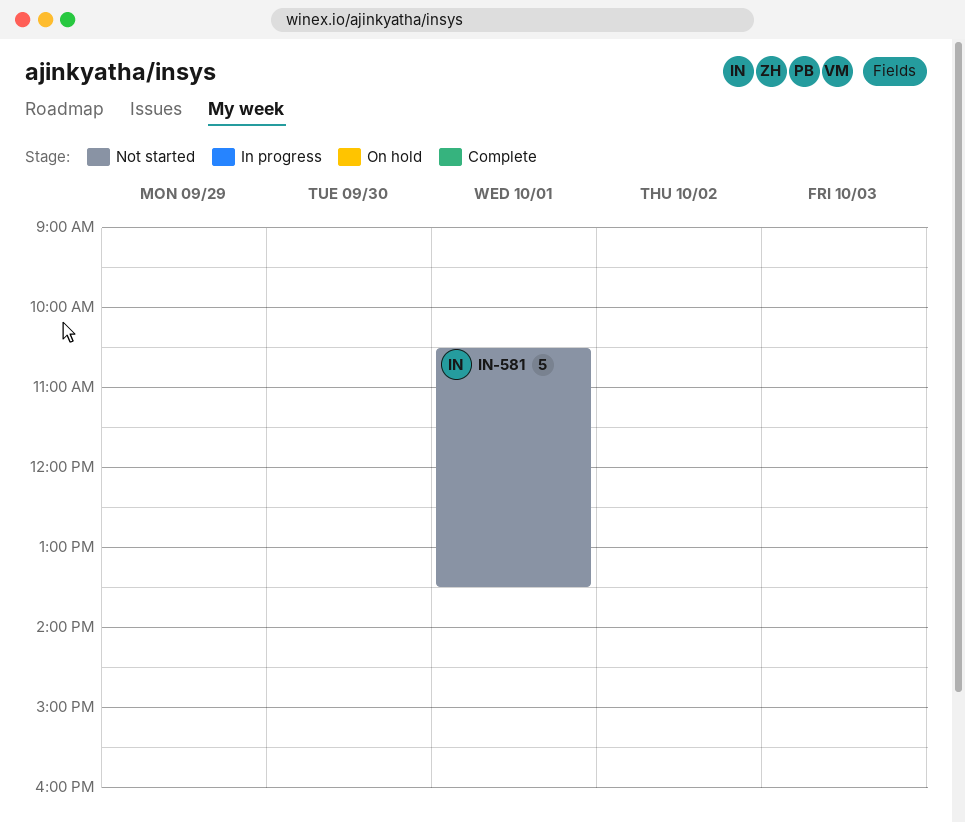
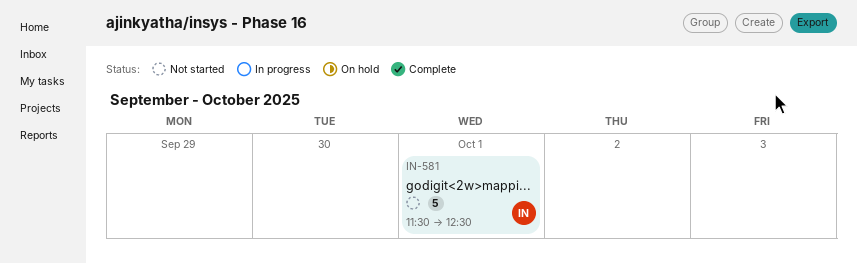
IN-581, begins: 10:30 -> 11:30
IN-581, ends: 13:30 -> 12:30

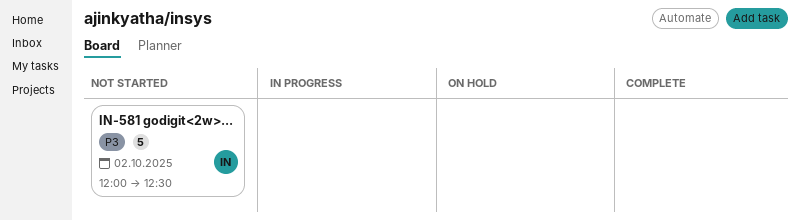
IN-581, day: Oct 1 -> Oct 2
IN-581, begins: 11:30 -> 12:00

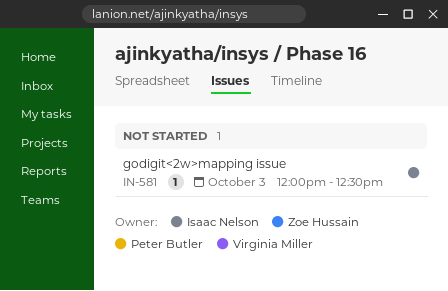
IN-581, estimate: 5 -> 1
IN-581, day: Oct 2 -> Oct 3

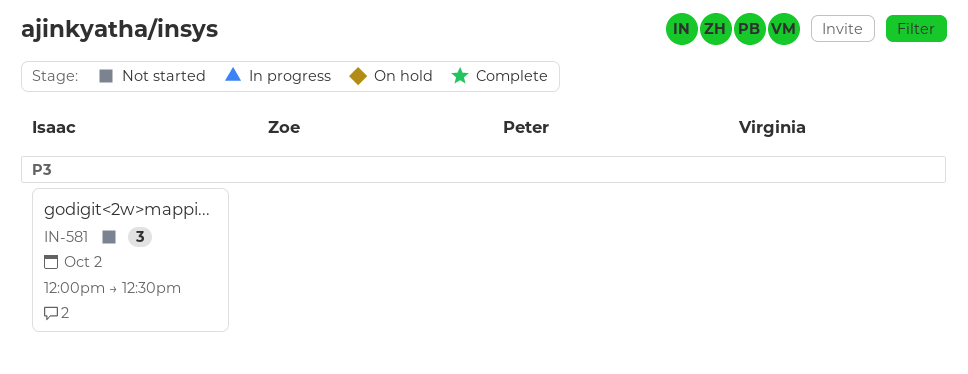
IN-581, estimate: 1 -> 3
IN-581, day: Oct 3 -> Oct 2

